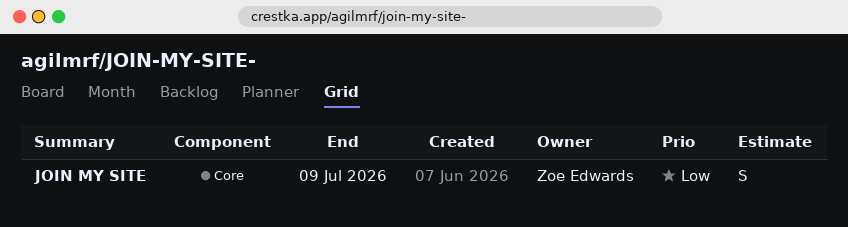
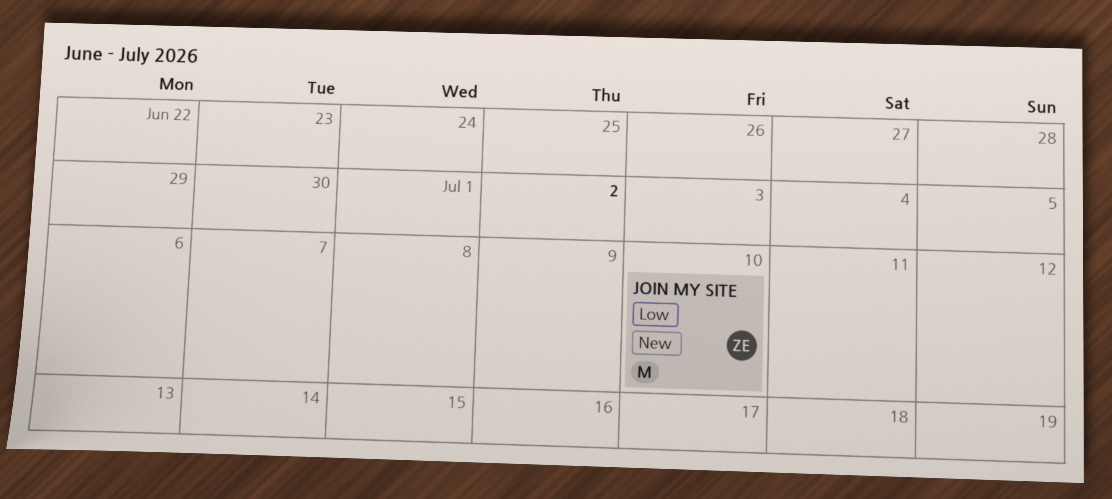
JOIN MY SITE, estimate: S -> M
JOIN MY SITE, due: Jul 9 -> Jul 10

